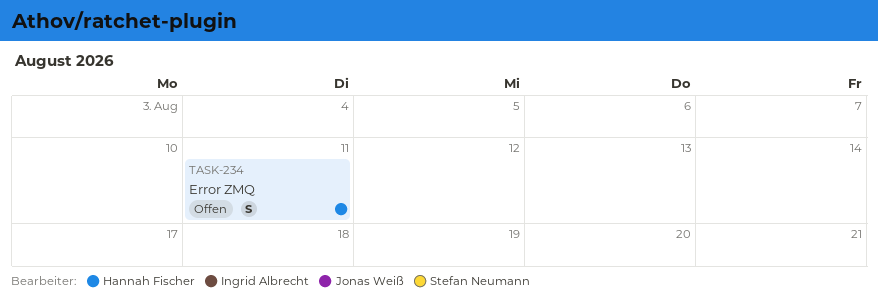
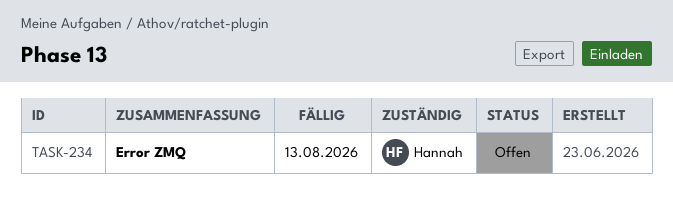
TASK-234, due: Aug 11 -> Aug 13

